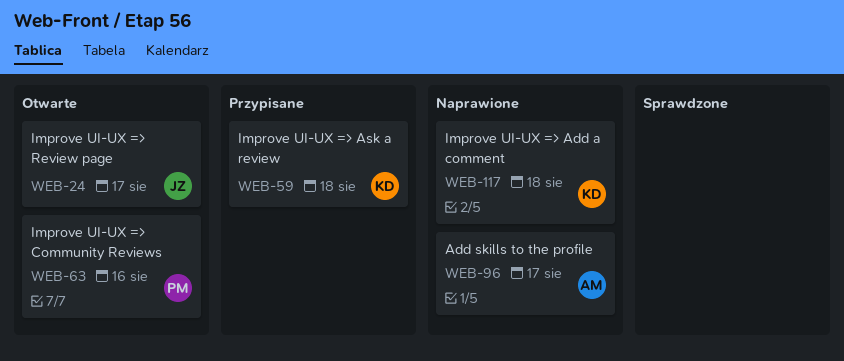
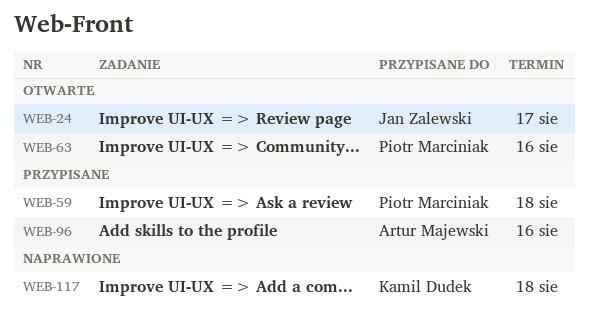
WEB-59, owner: Kamil Dudek -> Piotr Marciniak
WEB-96, status: Naprawione -> Przypisane
WEB-96, due: Aug 17 -> Aug 16

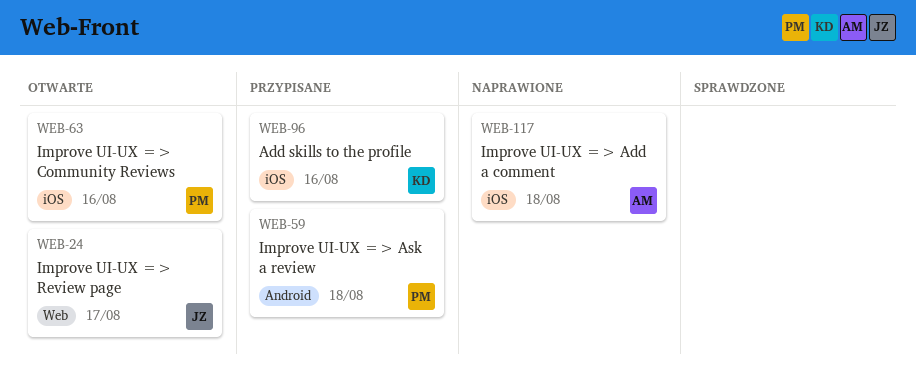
WEB-96, owner: Artur Majewski -> Kamil Dudek
WEB-117, owner: Kamil Dudek -> Artur Majewski

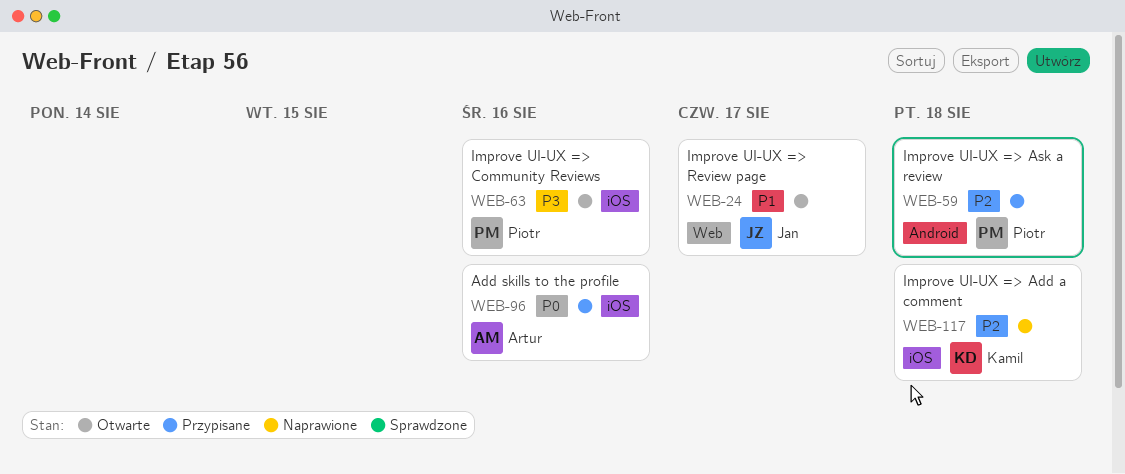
WEB-96, owner: Kamil -> Artur
WEB-117, owner: Artur -> Kamil

